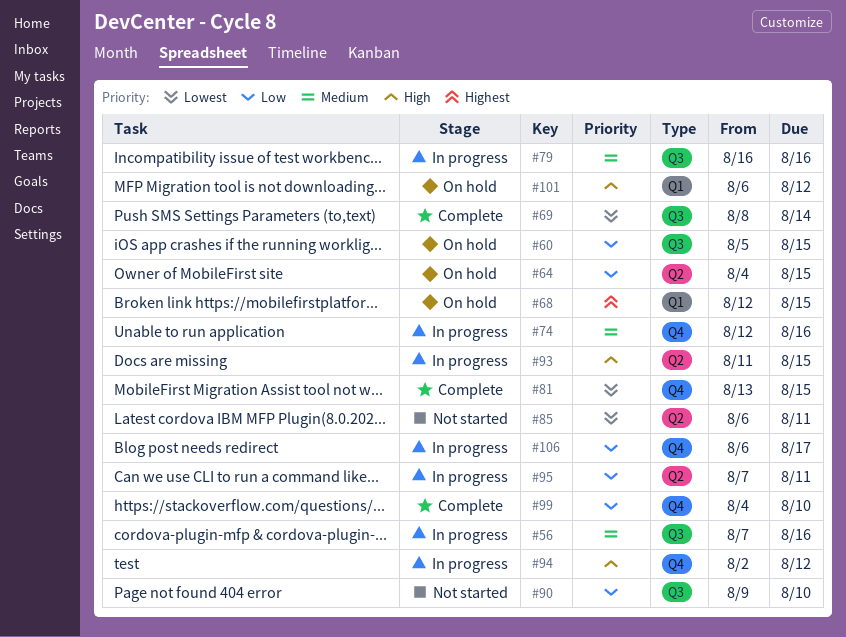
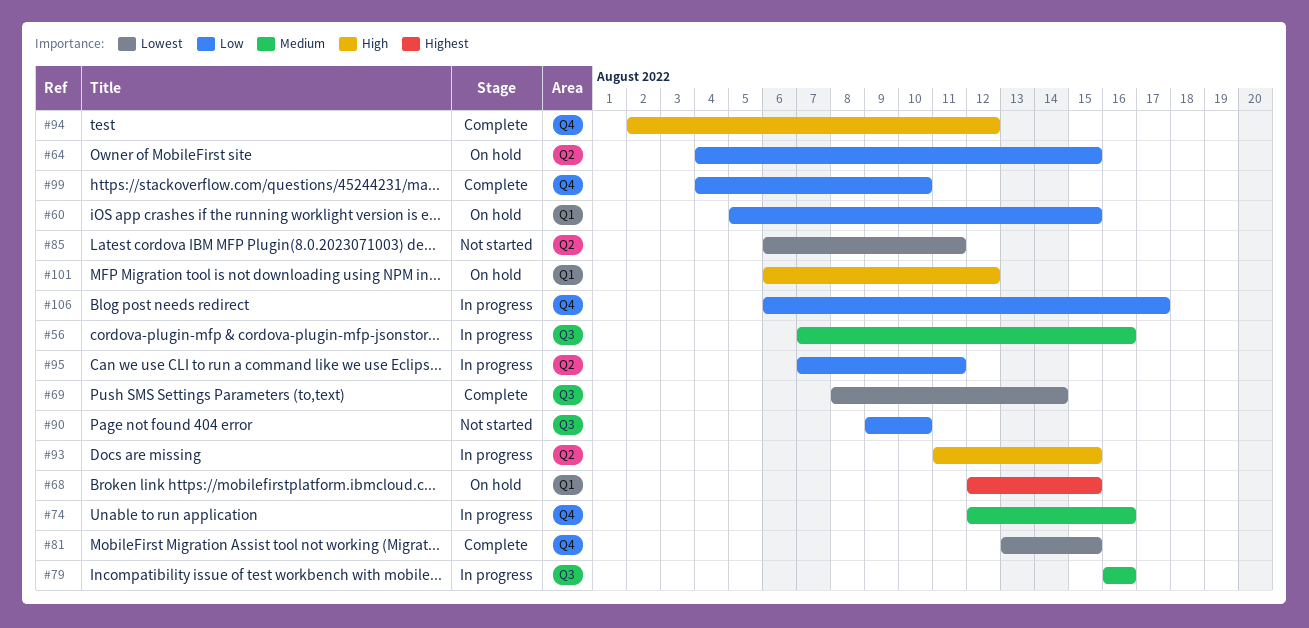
#60, label: Q3 -> Q1
#94, status: In progress -> Complete

